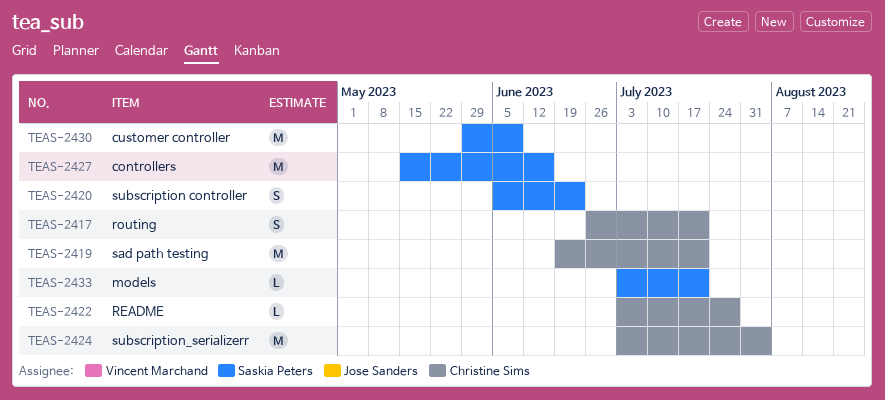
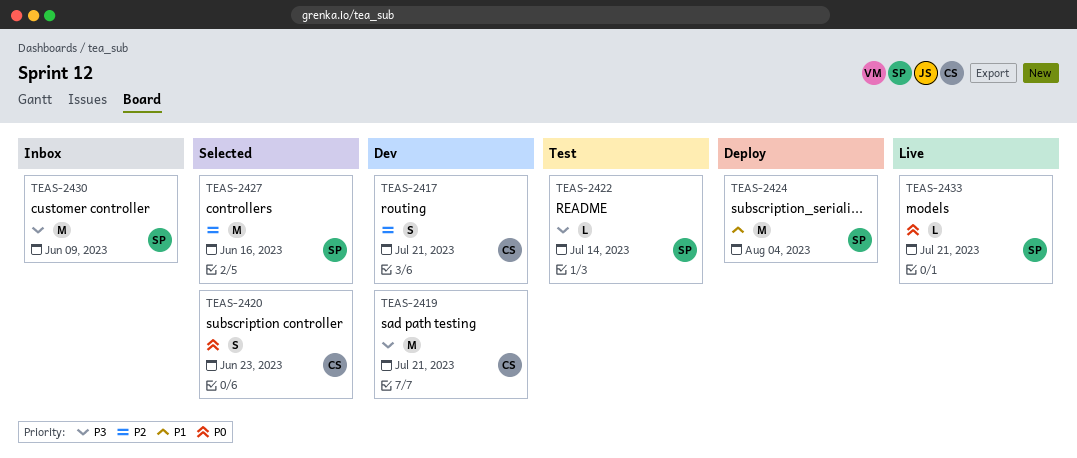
TEAS-2420, owner: Saskia Peters -> Christine Sims
TEAS-2422, owner: Christine Sims -> Saskia Peters
TEAS-2422, due: Jul 28 -> Jul 14
TEAS-2424, owner: Christine Sims -> Saskia Peters

